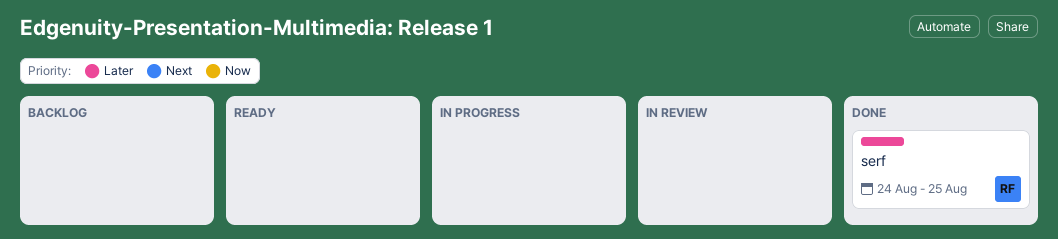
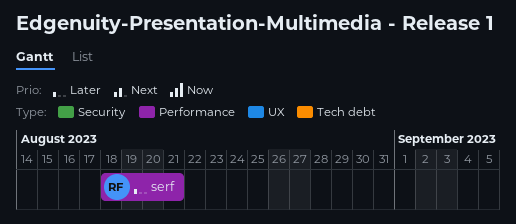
serf, start: Aug 24 -> Aug 18
serf, due: Aug 25 -> Aug 21

